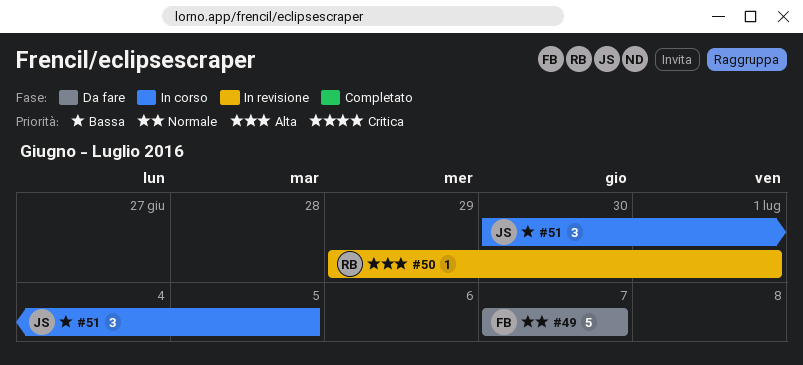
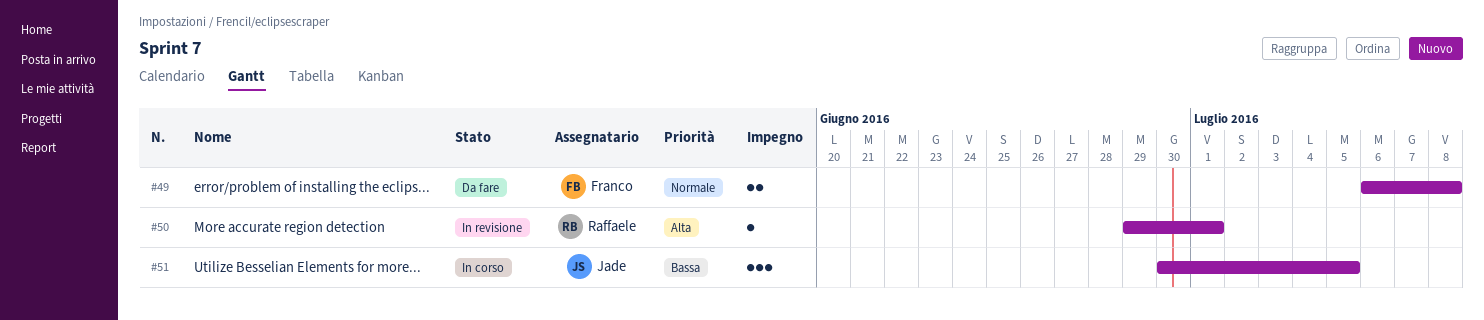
#49, estimate: 5 -> 2
#49, start: Jul 7 -> Jul 6
#49, due: Jul 7 -> Jul 8

